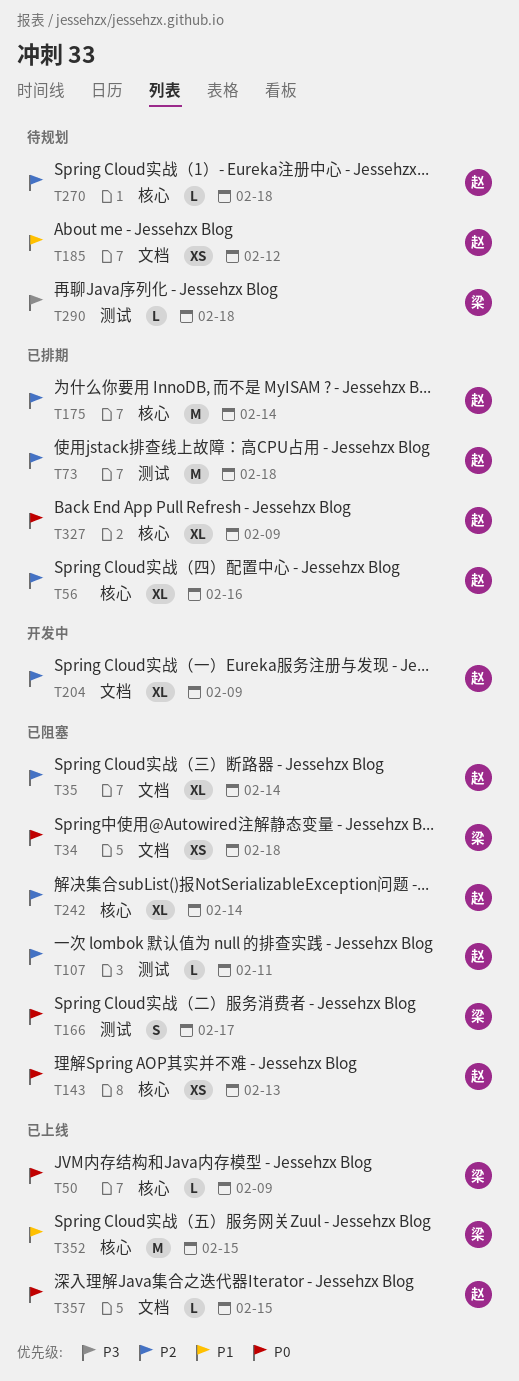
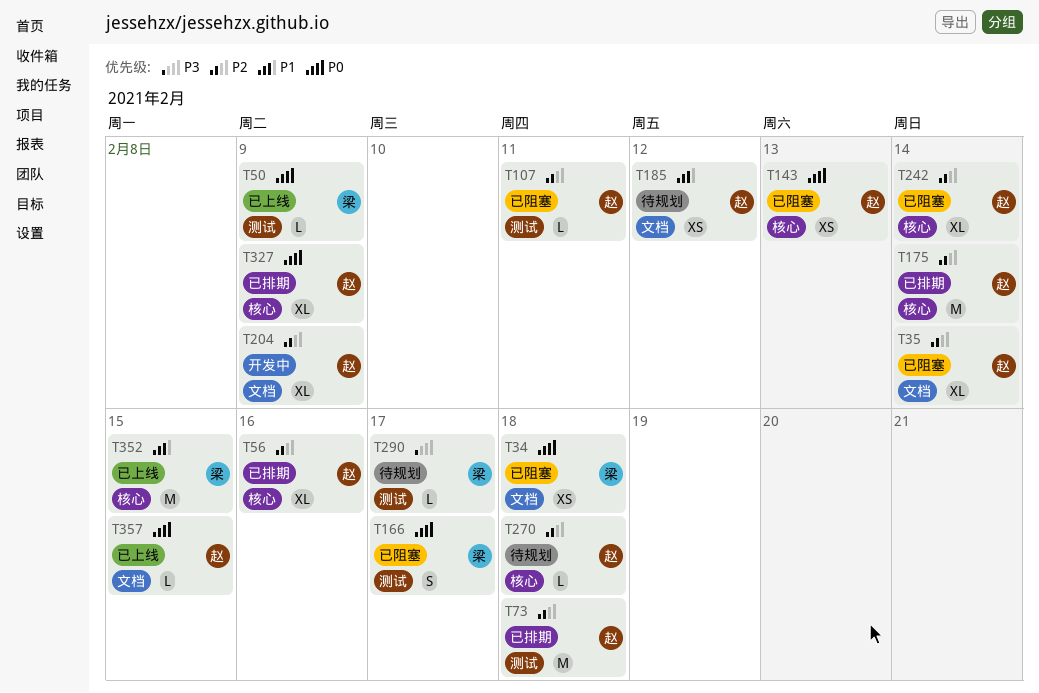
T50, label: 核心 -> 测试
T290, due: Feb 18 -> Feb 17

